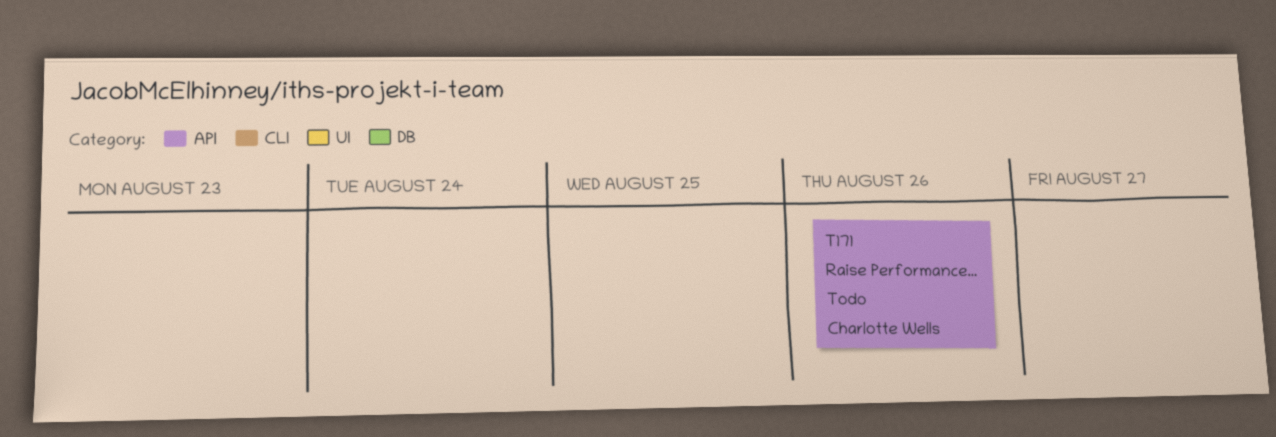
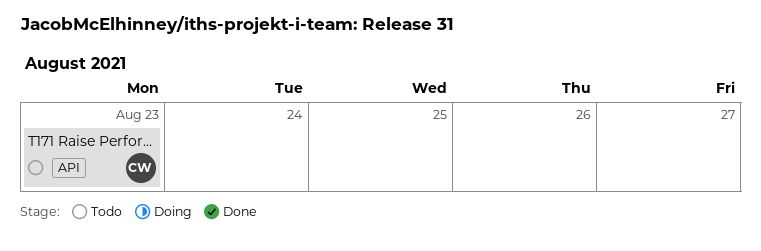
T171, due: Aug 26 -> Aug 23

